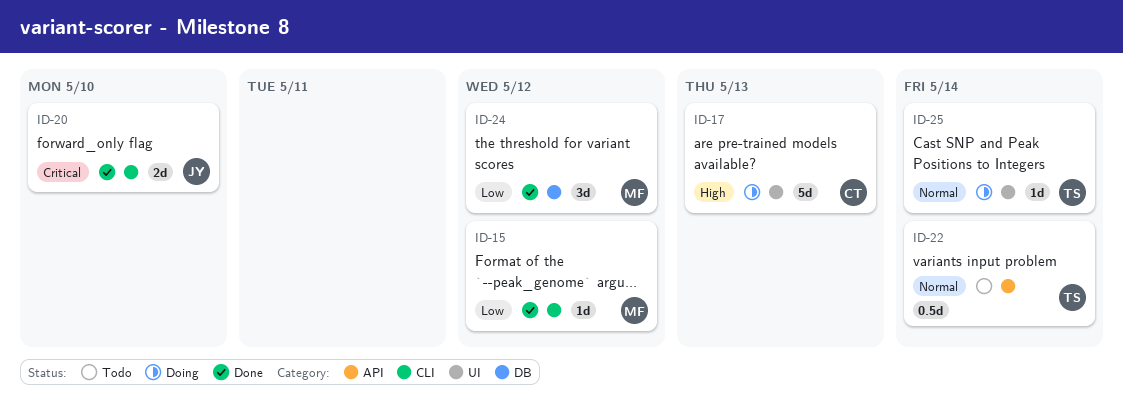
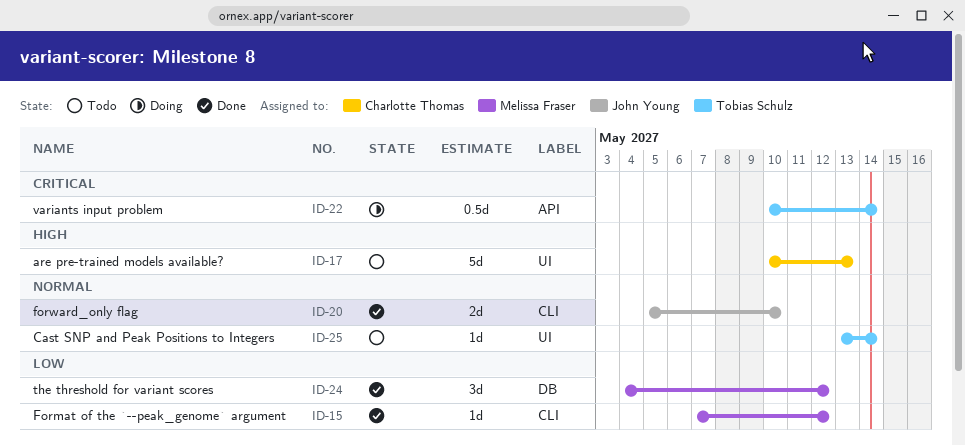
ID-17, status: Doing -> Todo
ID-20, priority: Critical -> Normal
ID-22, status: Todo -> Doing
ID-22, priority: Normal -> Critical
ID-25, status: Doing -> Todo

